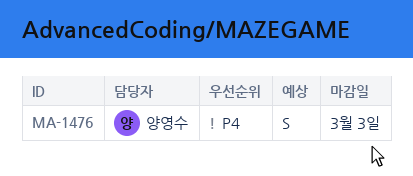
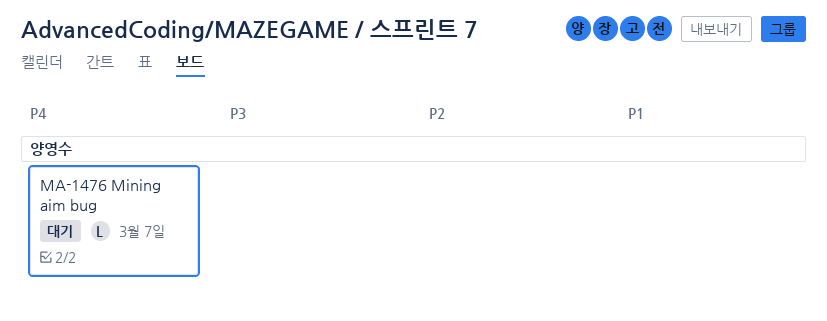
MA-1476, estimate: S -> L
MA-1476, due: Mar 3 -> Mar 7

